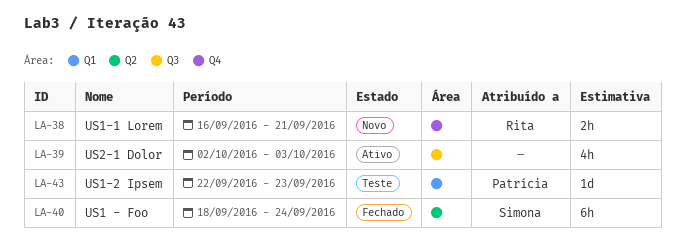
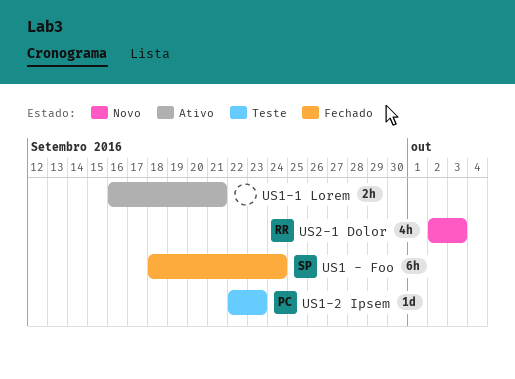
US1-1 Lorem, status: Novo -> Ativo
US1-1 Lorem, owner: Rita -> none
US2-1 Dolor, status: Ativo -> Novo
US2-1 Dolor, owner: none -> Rita

